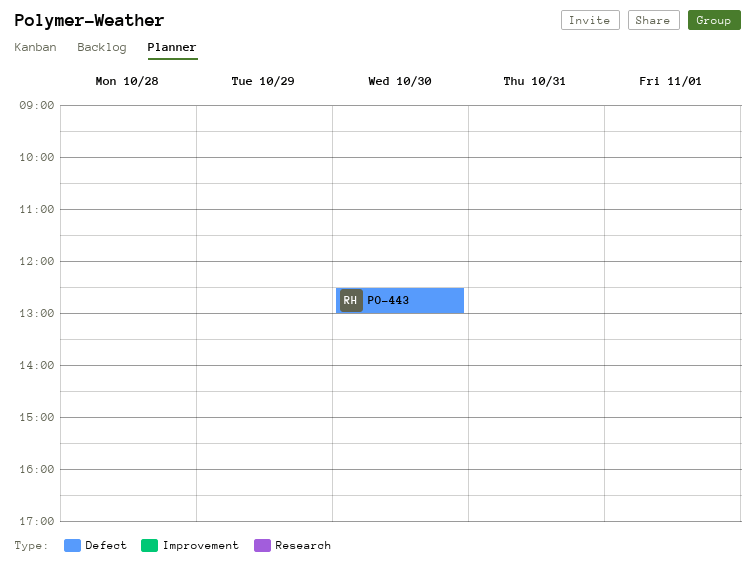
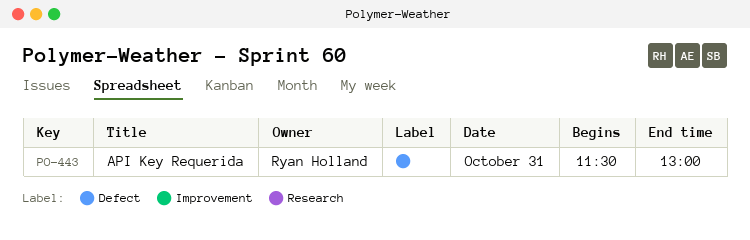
PO-443, day: Oct 30 -> Oct 31
PO-443, begins: 12:30 -> 11:30

